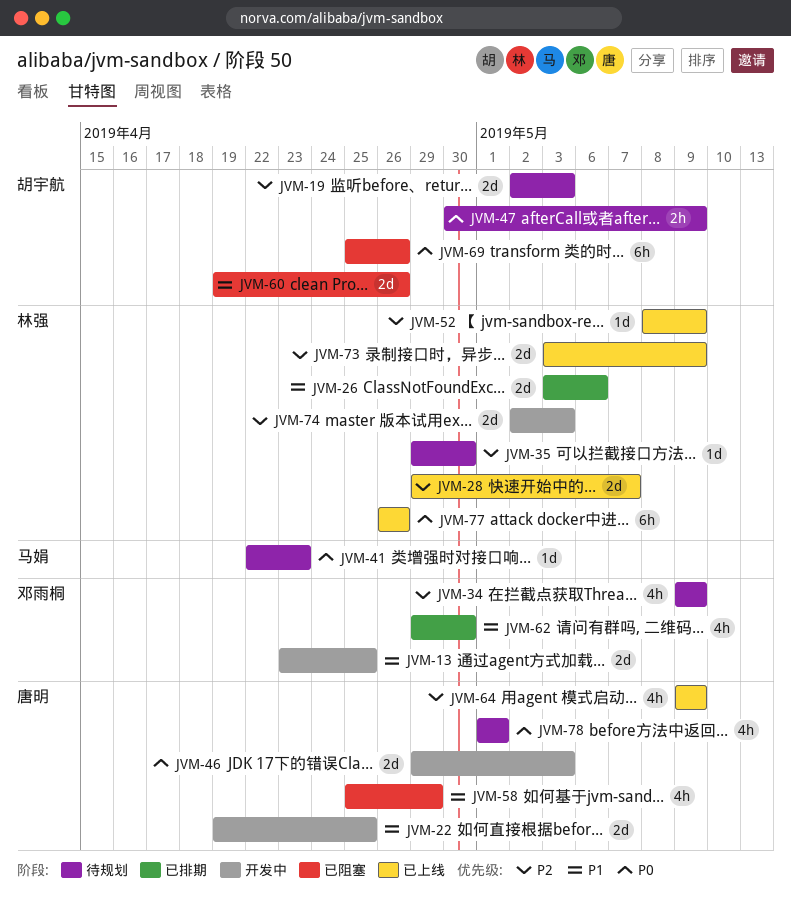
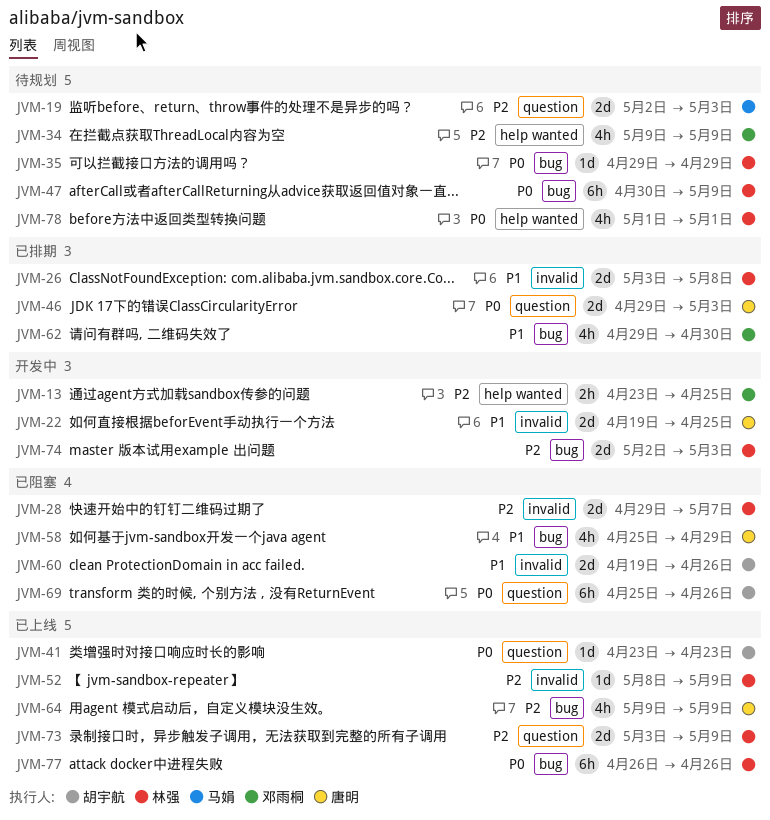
JVM-13, priority: P1 -> P2
JVM-13, estimate: 2d -> 2h
JVM-19, owner: 胡宇航 -> 马娟
JVM-26, due: May 6 -> May 8
JVM-28, status: 已上线 -> 已阻塞
JVM-35, priority: P2 -> P0
JVM-35, due: Apr 30 -> Apr 29
JVM-41, status: 待规划 -> 已上线
JVM-41, owner: 马娟 -> 胡宇航
JVM-41, start: Apr 22 -> Apr 23
JVM-46, status: 开发中 -> 已排期
JVM-47, owner: 胡宇航 -> 林强
JVM-47, estimate: 2h -> 6h
JVM-78, owner: 唐明 -> 林强

